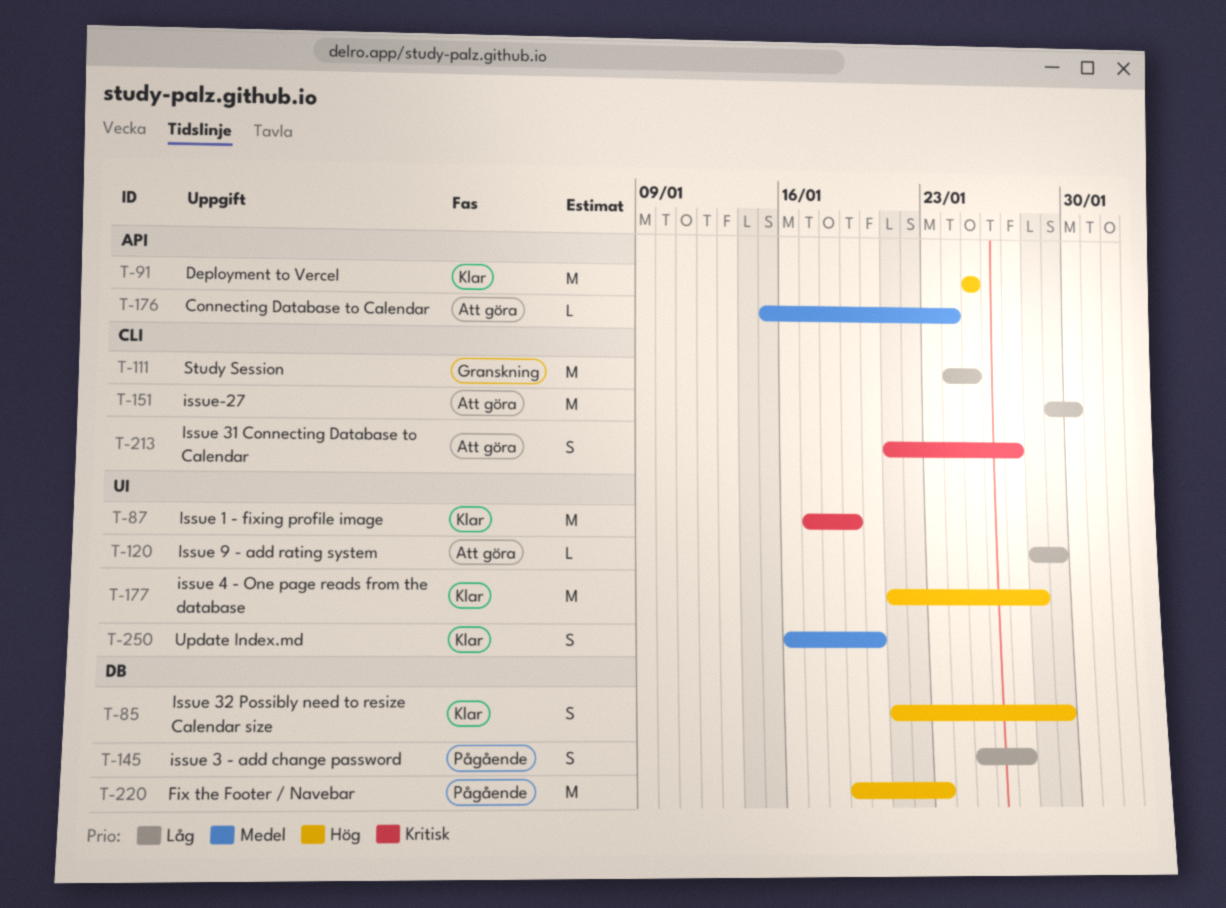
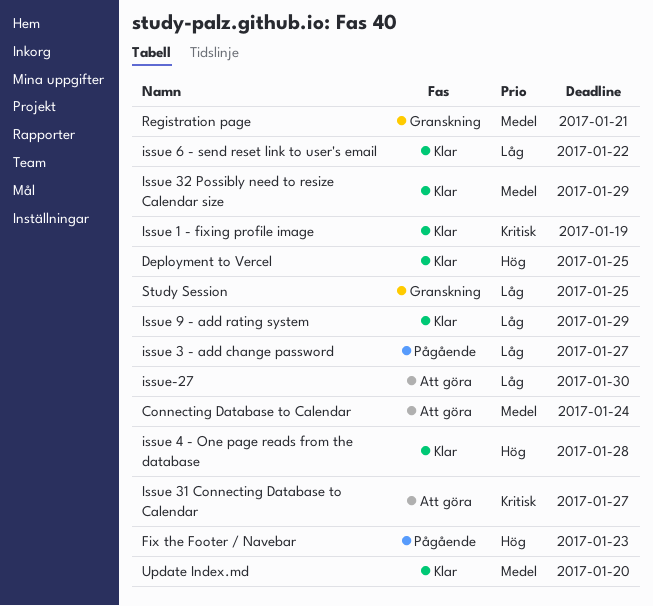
Issue 32 Possibly need to resize Calendar size, priority: Hög -> Medel
issue 6 - send reset link to user's email: none -> present
Issue 9 - add rating system, status: Att göra -> Klar
Registration page: none -> present

